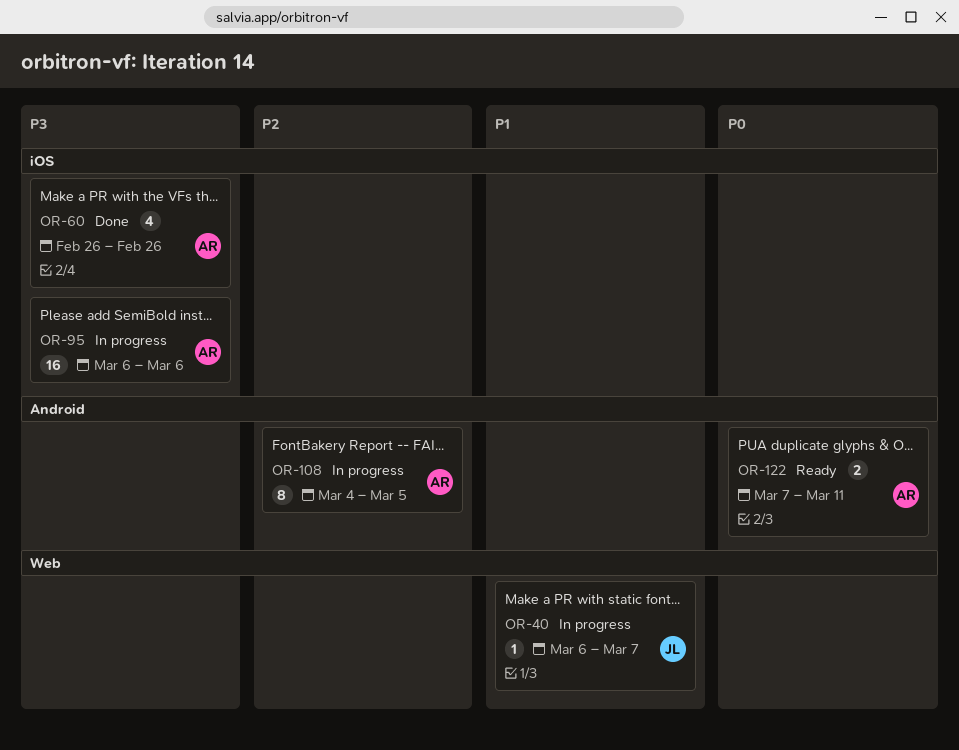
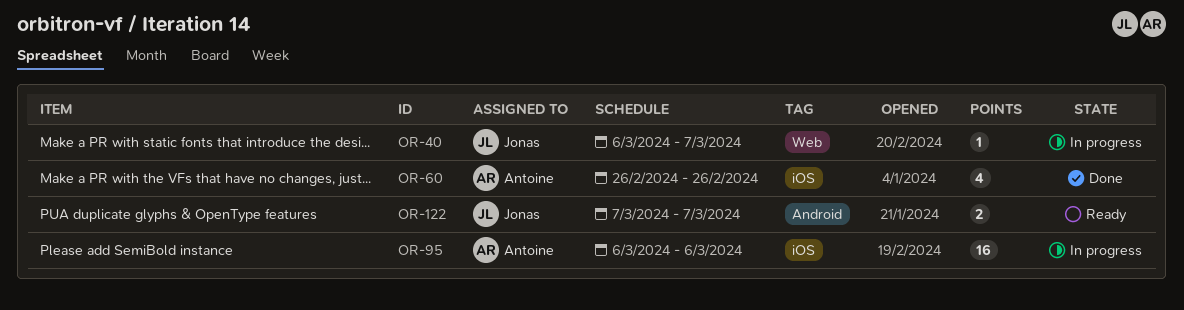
OR-108: present -> none
OR-122, owner: Antoine -> Jonas
OR-122, due: Mar 11 -> Mar 7

